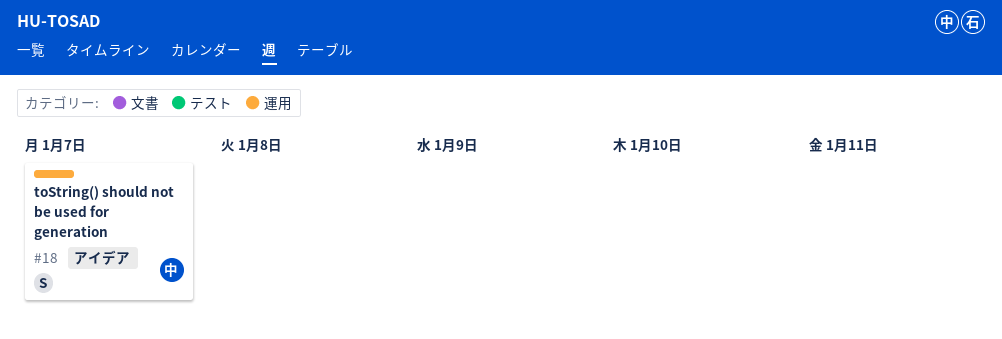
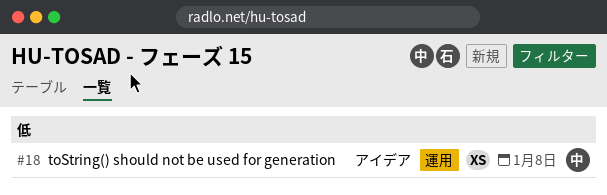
#18, estimate: S -> XS
#18, due: Jan 7 -> Jan 8

